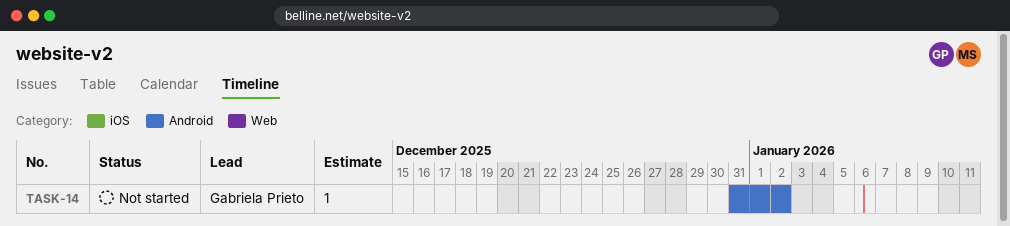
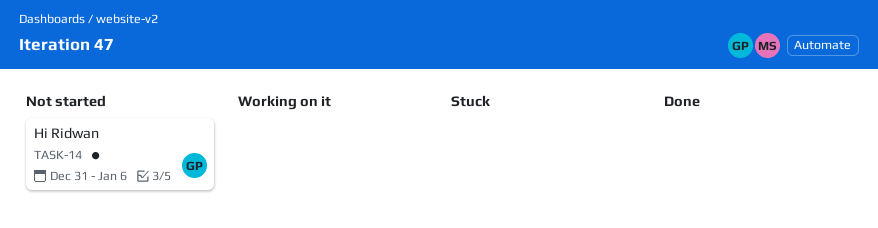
TASK-14, due: Jan 2 -> Jan 6

